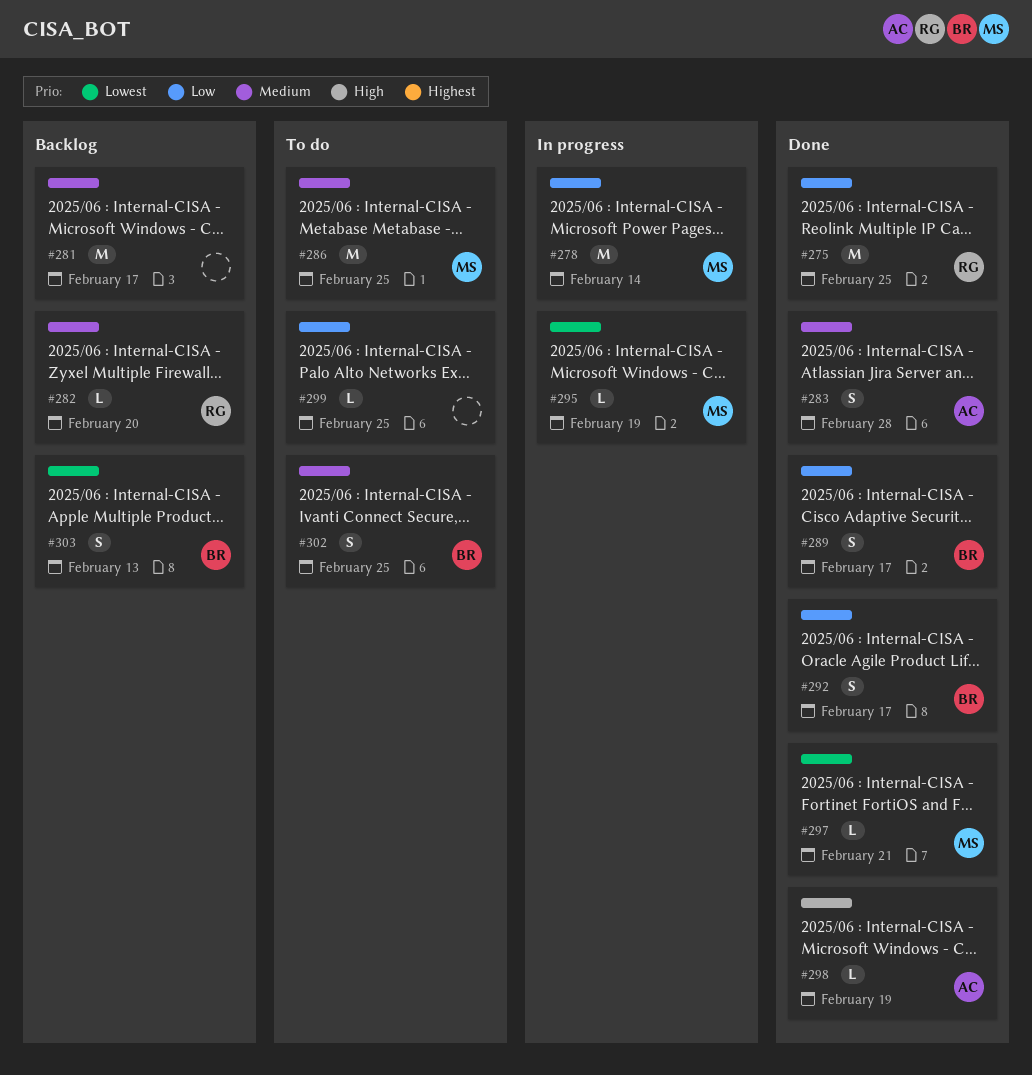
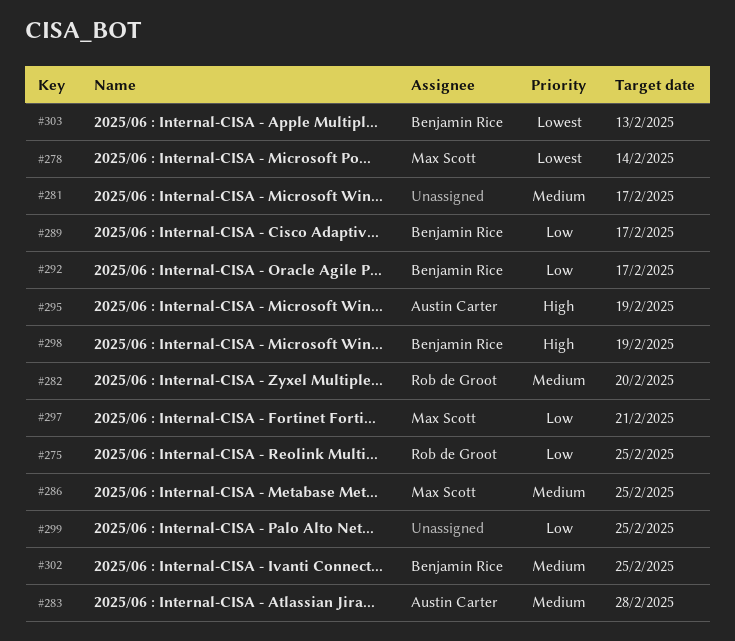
#278, priority: Low -> Lowest
#295, owner: Max Scott -> Austin Carter
#295, priority: Lowest -> High
#297, priority: Lowest -> Low
#298, owner: Austin Carter -> Benjamin Rice

